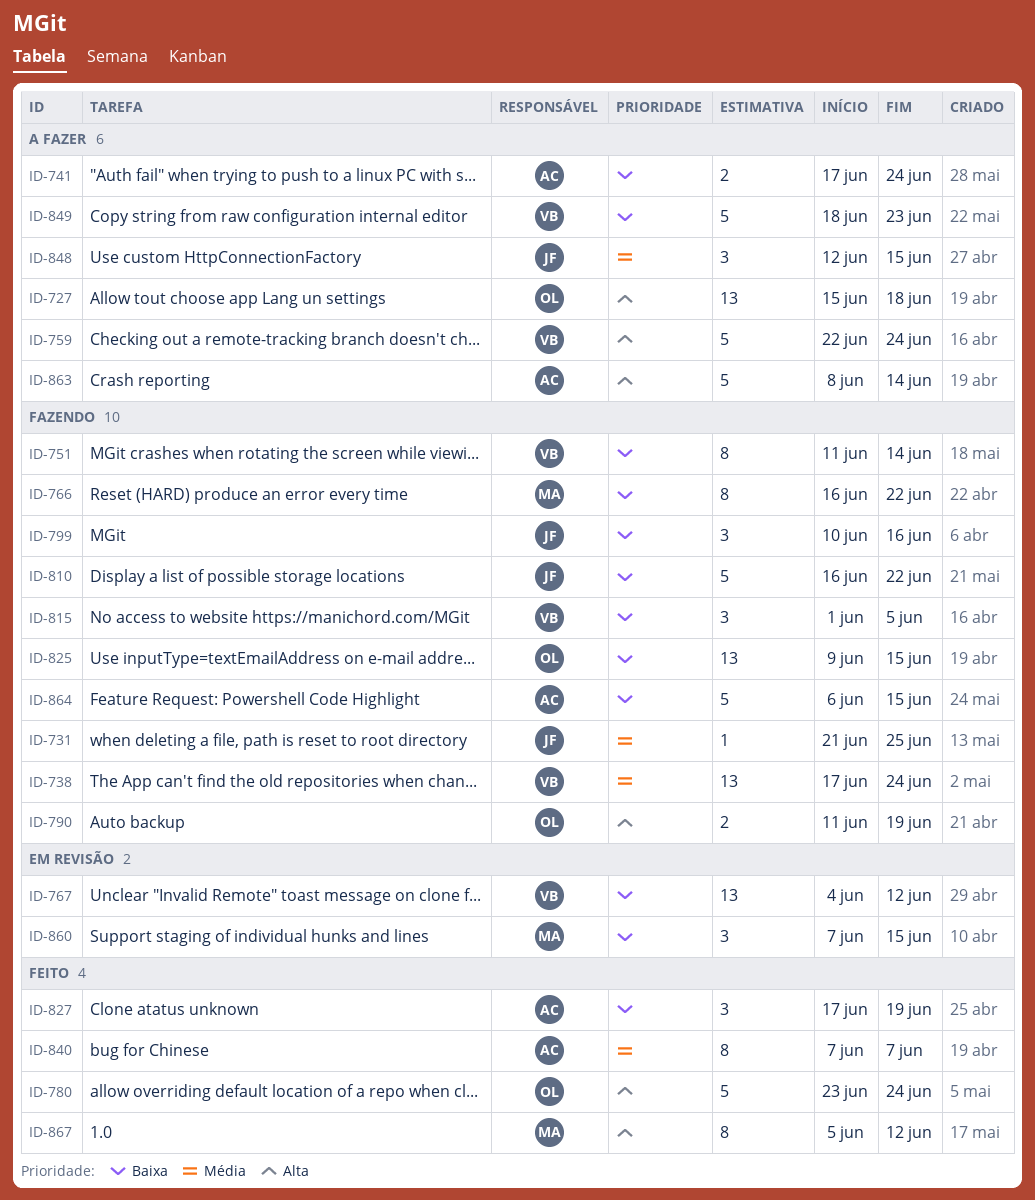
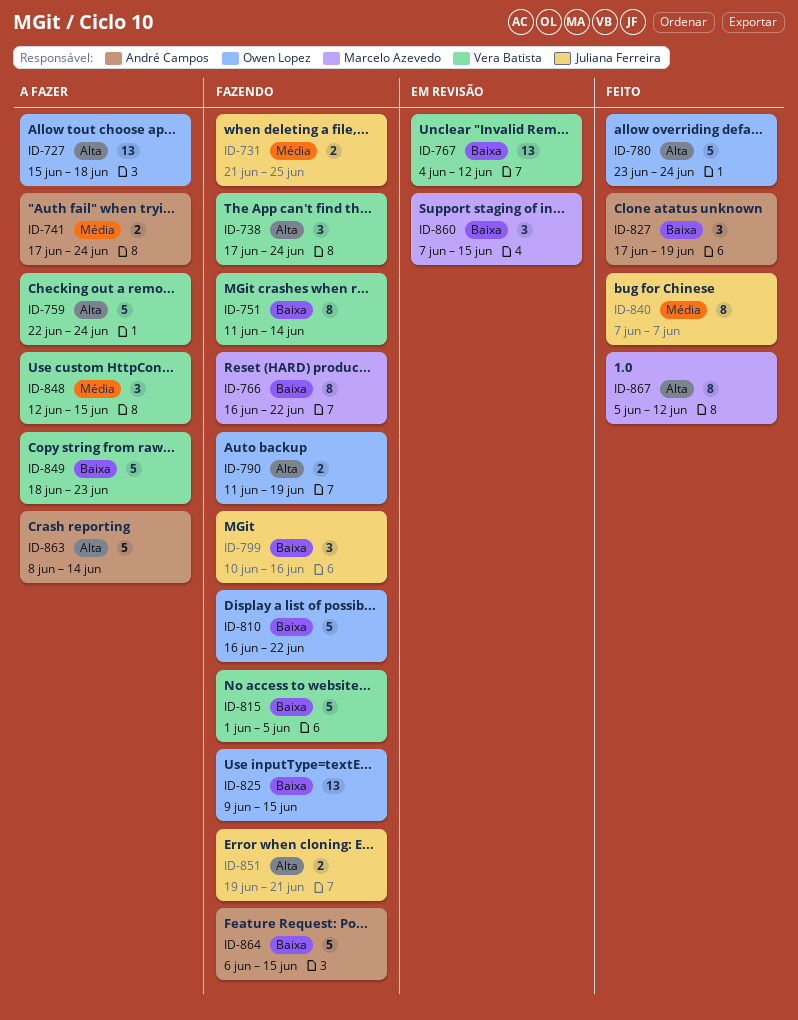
ID-731, estimate: 1 -> 2
ID-738, priority: Média -> Alta
ID-738, estimate: 13 -> 3
ID-741, priority: Baixa -> Média
ID-810, owner: Juliana Ferreira -> Owen Lopez
ID-815, estimate: 3 -> 5
ID-840, owner: André Campos -> Juliana Ferreira
ID-848, owner: Juliana Ferreira -> Vera Batista
ID-851: none -> present

